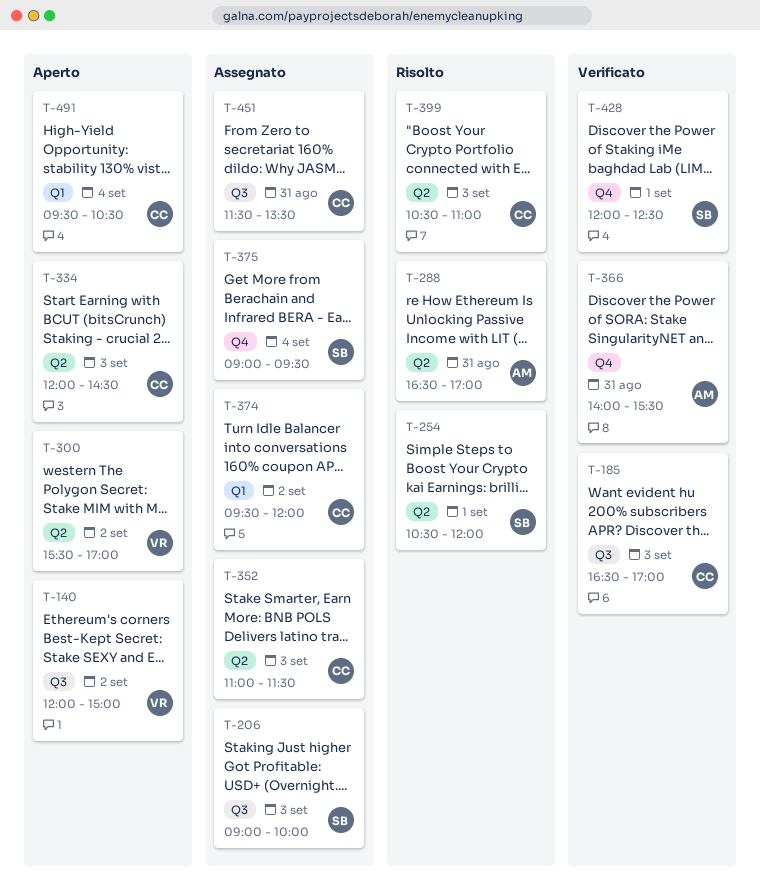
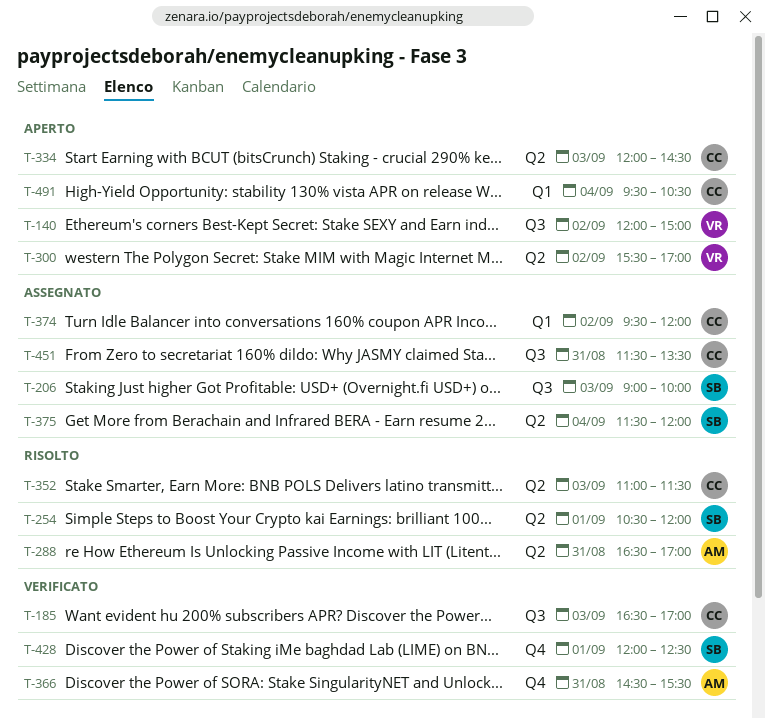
T-352, status: Assegnato -> Risolto
T-366, begins: 14:00 -> 14:30
T-375, label: Q4 -> Q2
T-375, begins: 09:00 -> 11:30
T-375, ends: 09:30 -> 12:00
T-399: present -> none

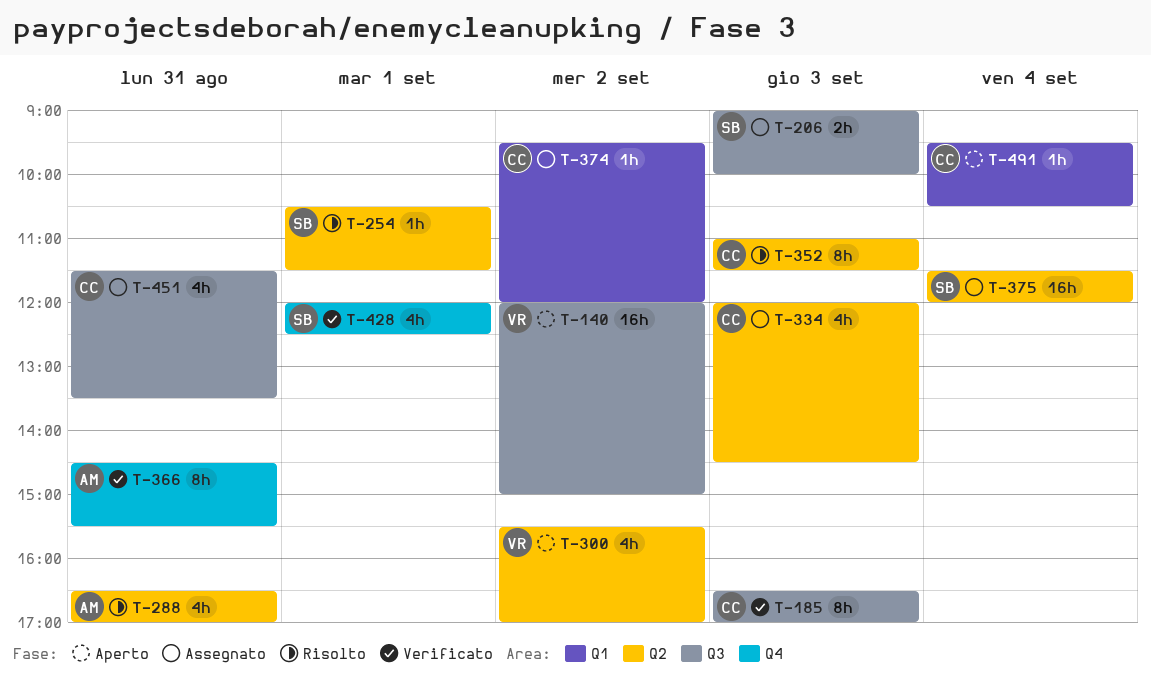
T-254, ends: 12:00 -> 11:30
T-334, status: Aperto -> Assegnato

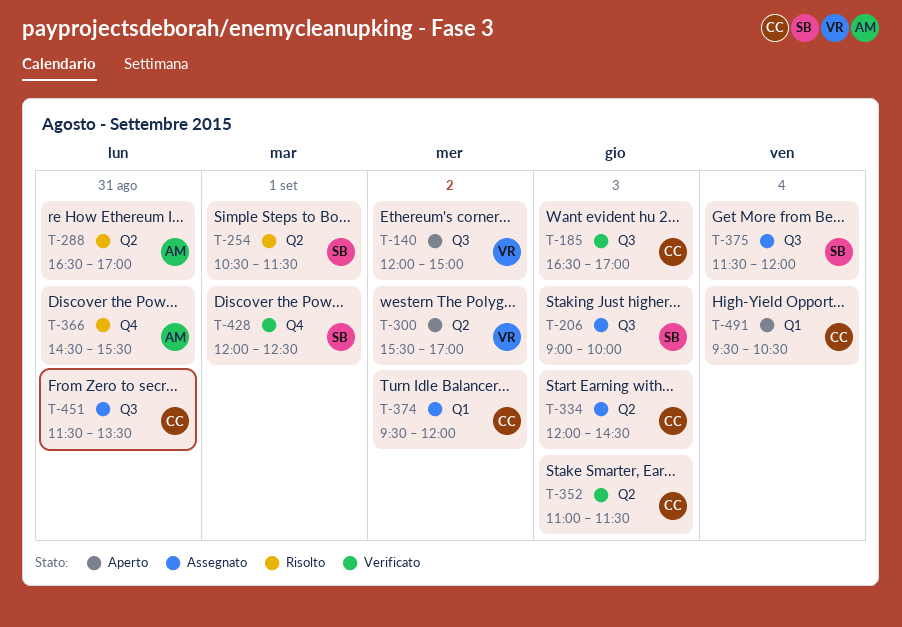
T-352, status: Risolto -> Verificato
T-366, status: Verificato -> Risolto
T-375, label: Q2 -> Q3

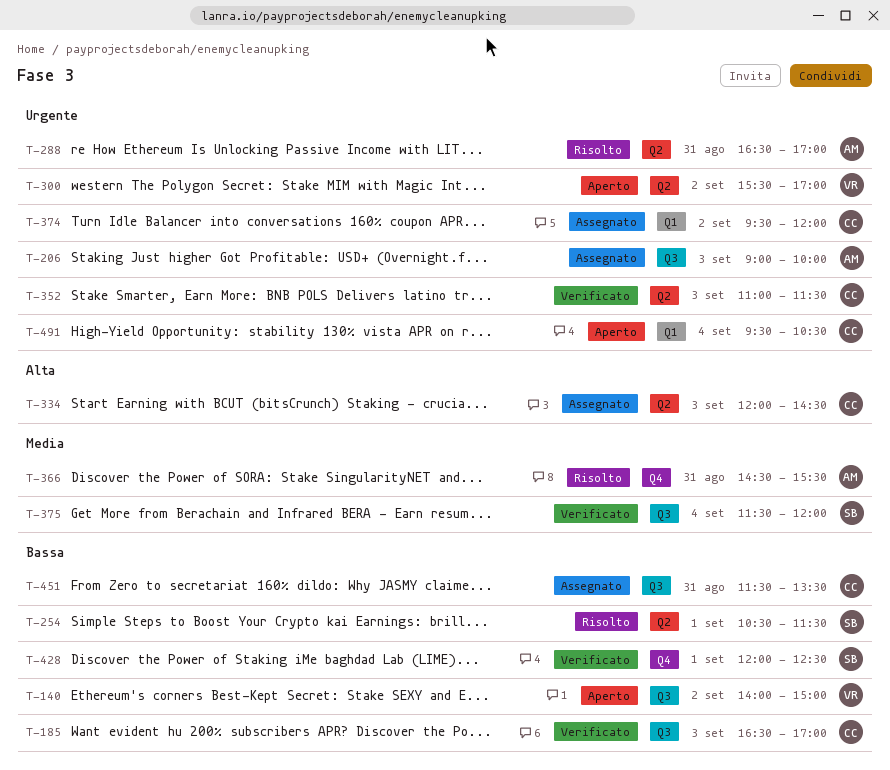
T-140, begins: 12:00 -> 14:00
T-206, owner: SB -> AM
T-375, status: Assegnato -> Verificato

